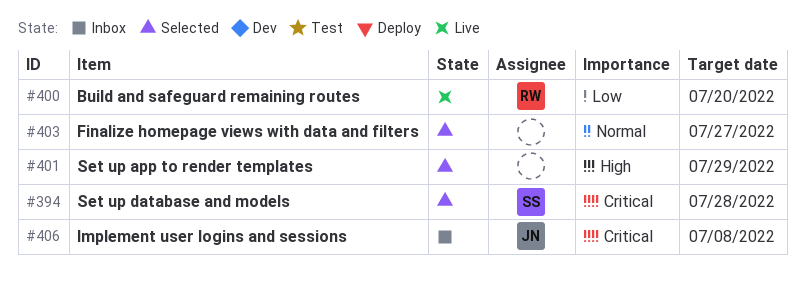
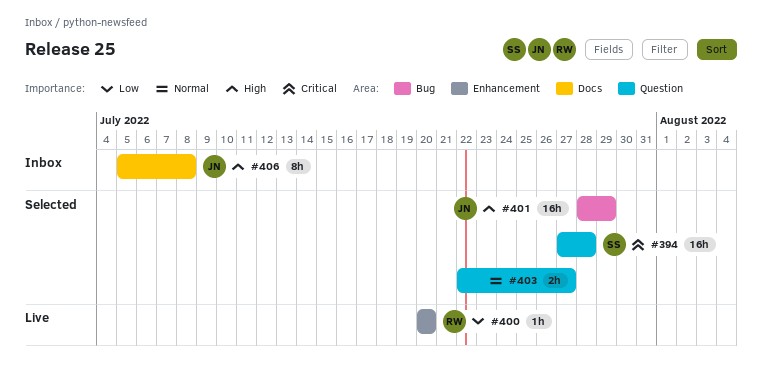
#401, owner: none -> JN
#406, priority: Critical -> High

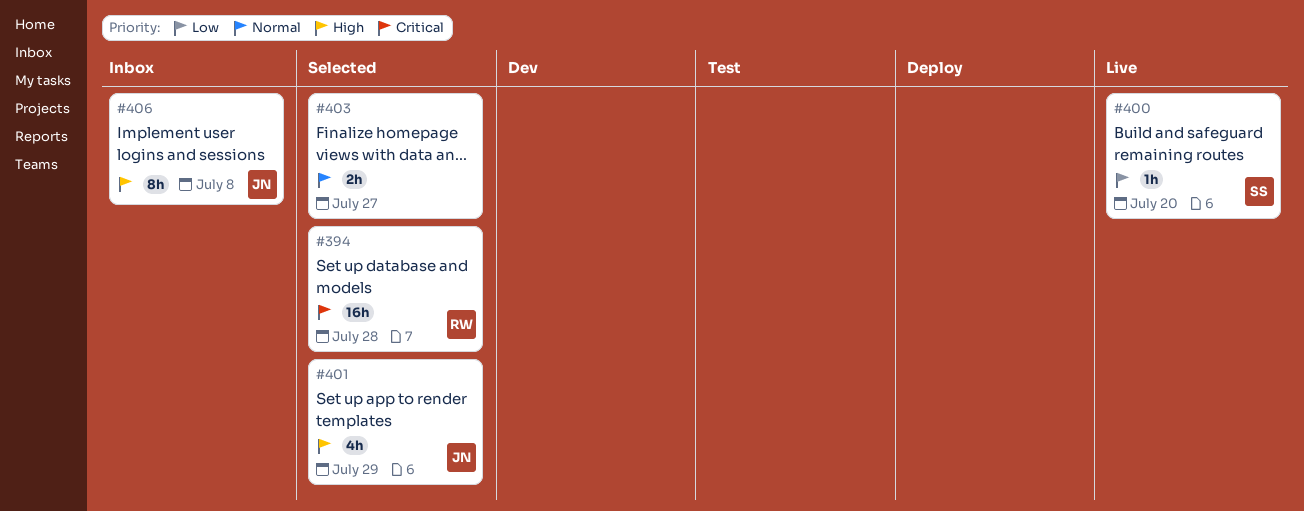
#394, owner: SS -> RW
#400, owner: RW -> SS
#401, estimate: 16h -> 4h

